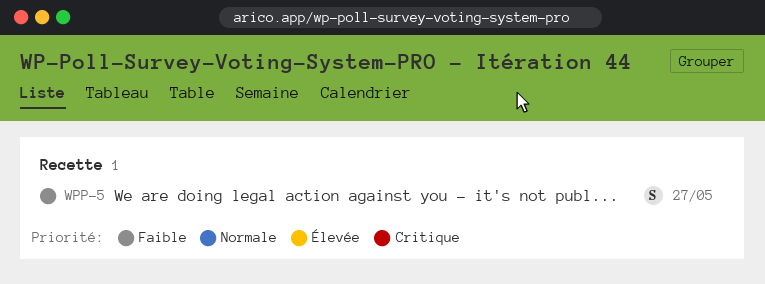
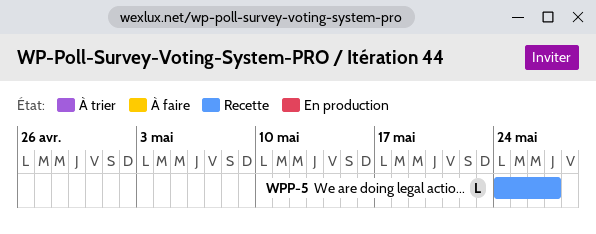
WPP-5, estimate: S -> L

